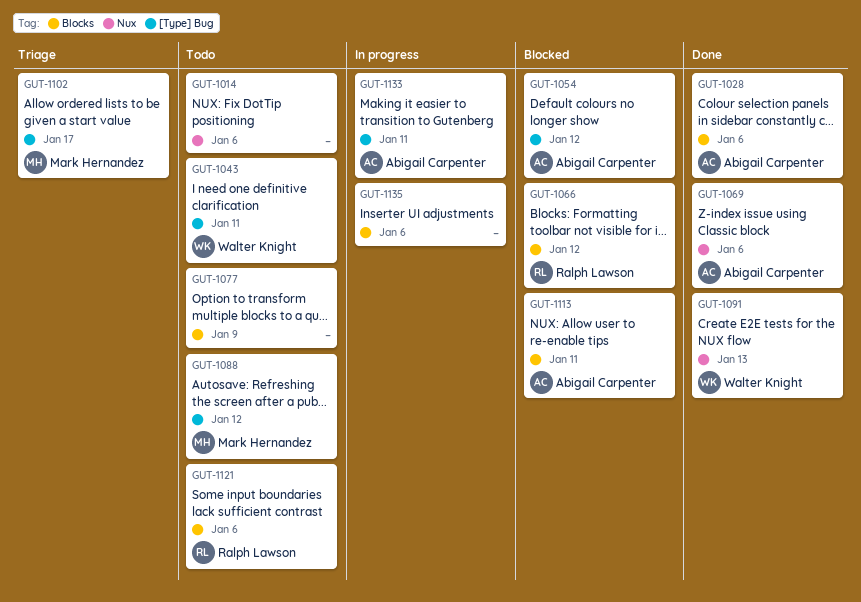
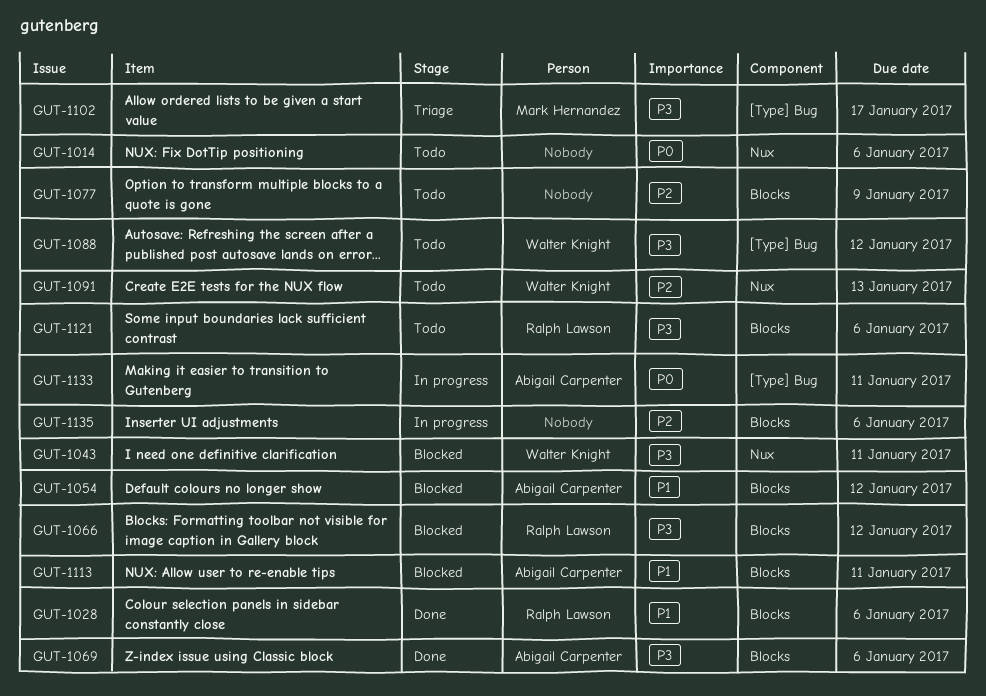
GUT-1028, owner: Abigail Carpenter -> Ralph Lawson
GUT-1043, status: Todo -> Blocked
GUT-1043, label: [Type] Bug -> Nux
GUT-1054, label: [Type] Bug -> Blocks
GUT-1069, label: Nux -> Blocks
GUT-1088, owner: Mark Hernandez -> Walter Knight
GUT-1091, status: Done -> Todo

